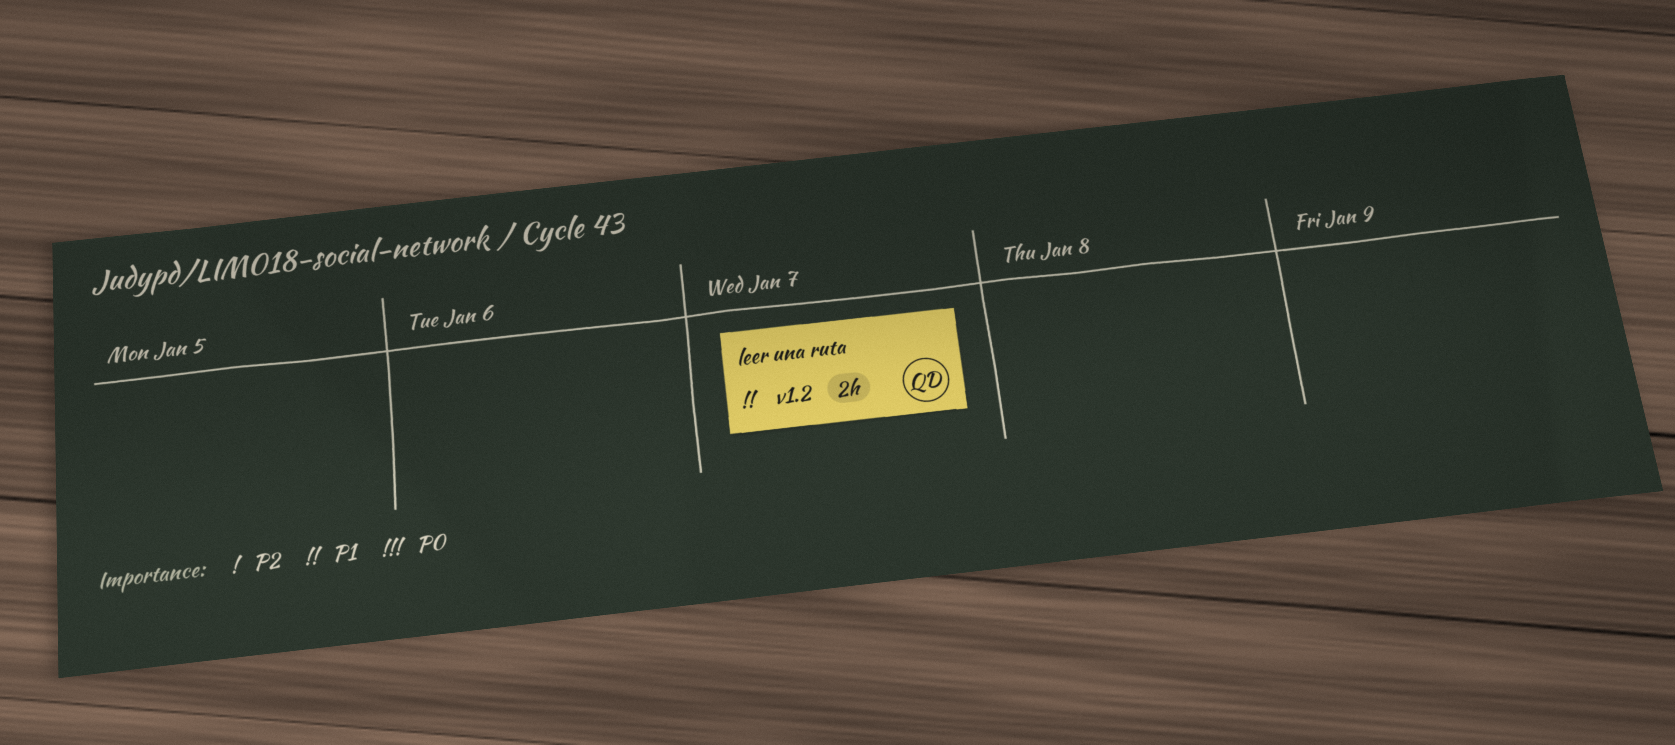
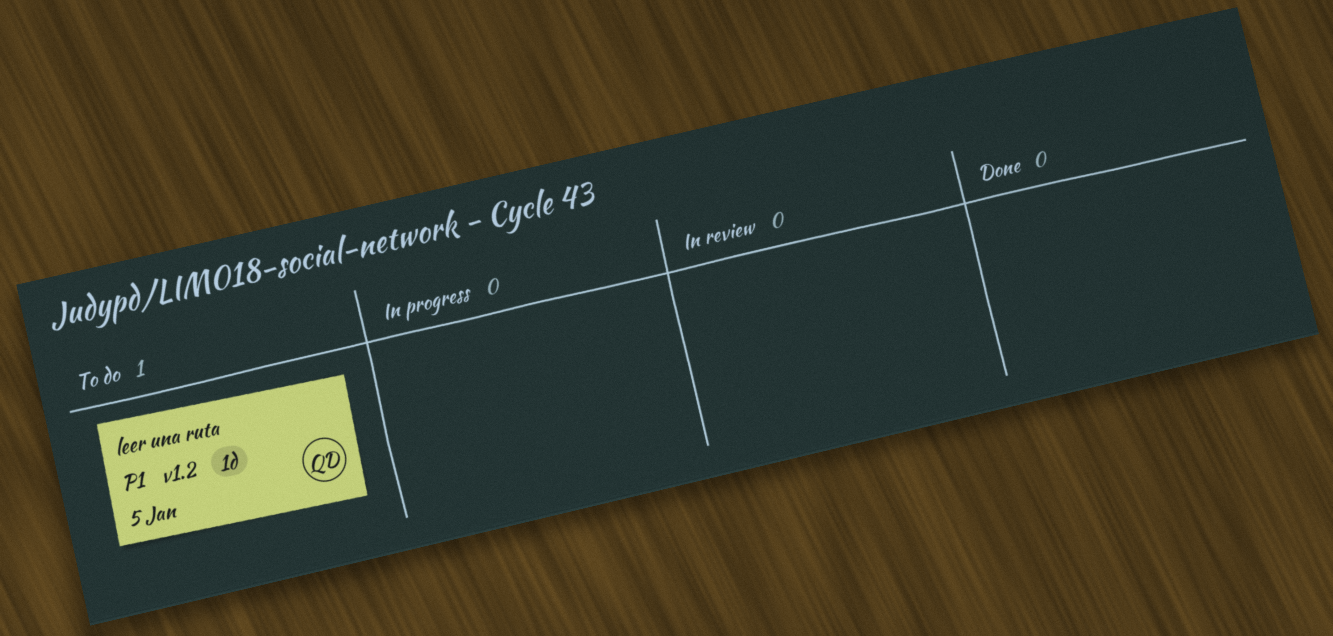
leer una ruta, estimate: 2h -> 1d
leer una ruta, due: Jan 7 -> Jan 5

